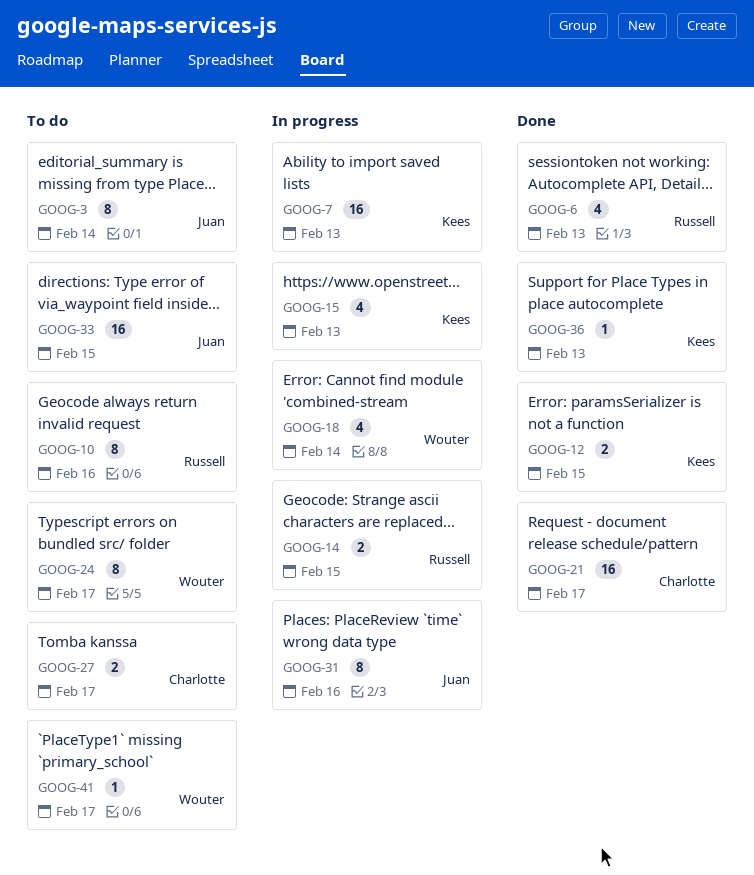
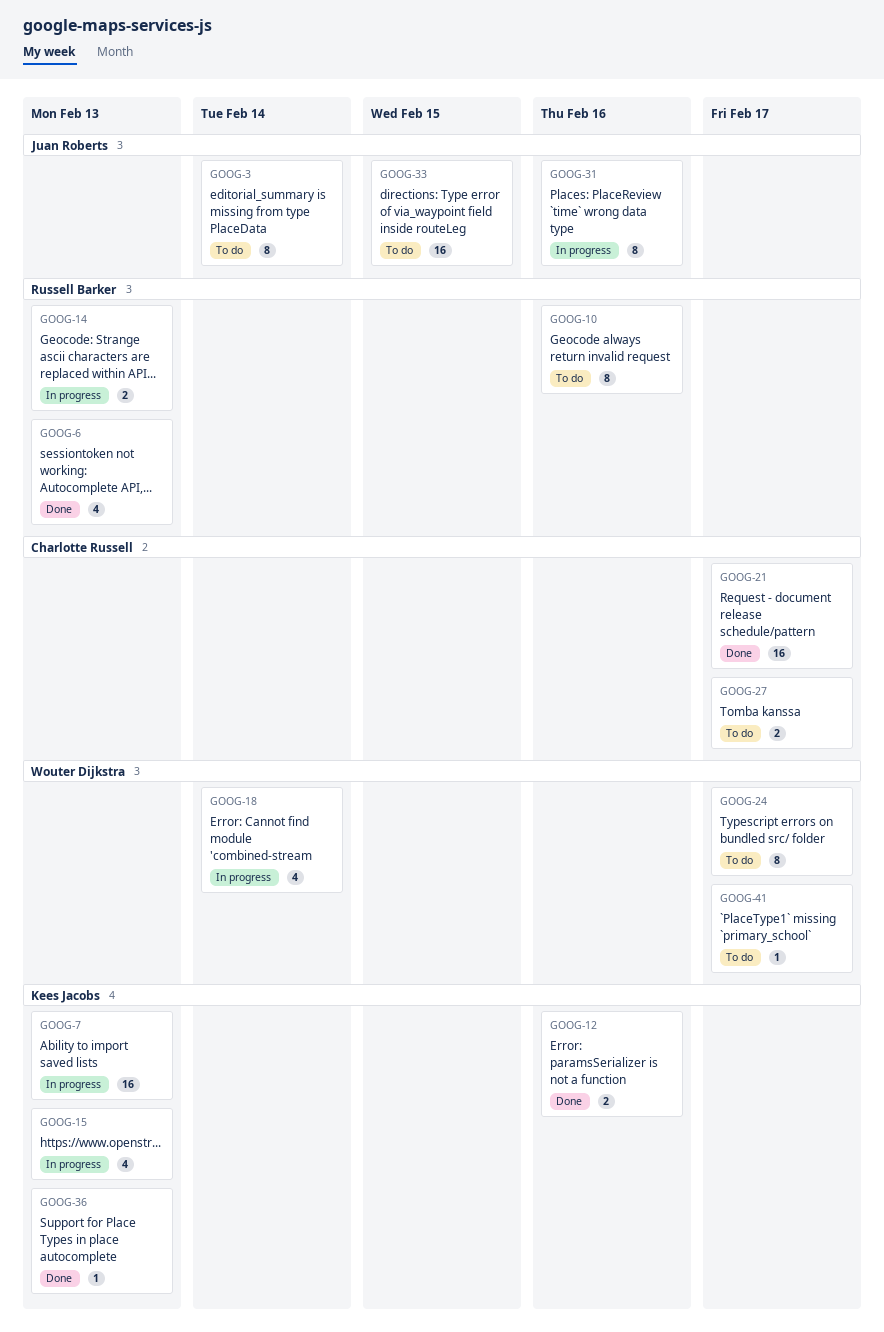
GOOG-12, due: Feb 15 -> Feb 16
GOOG-14, due: Feb 15 -> Feb 13

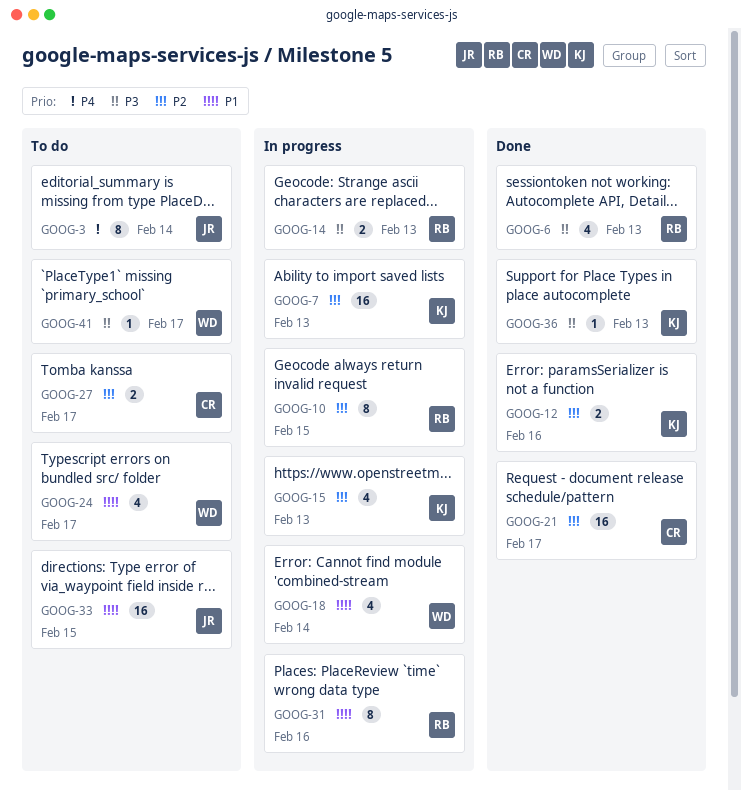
GOOG-10, status: To do -> In progress
GOOG-10, due: Feb 16 -> Feb 15
GOOG-24, estimate: 8 -> 4
GOOG-31, owner: Juan Roberts -> Russell Barker

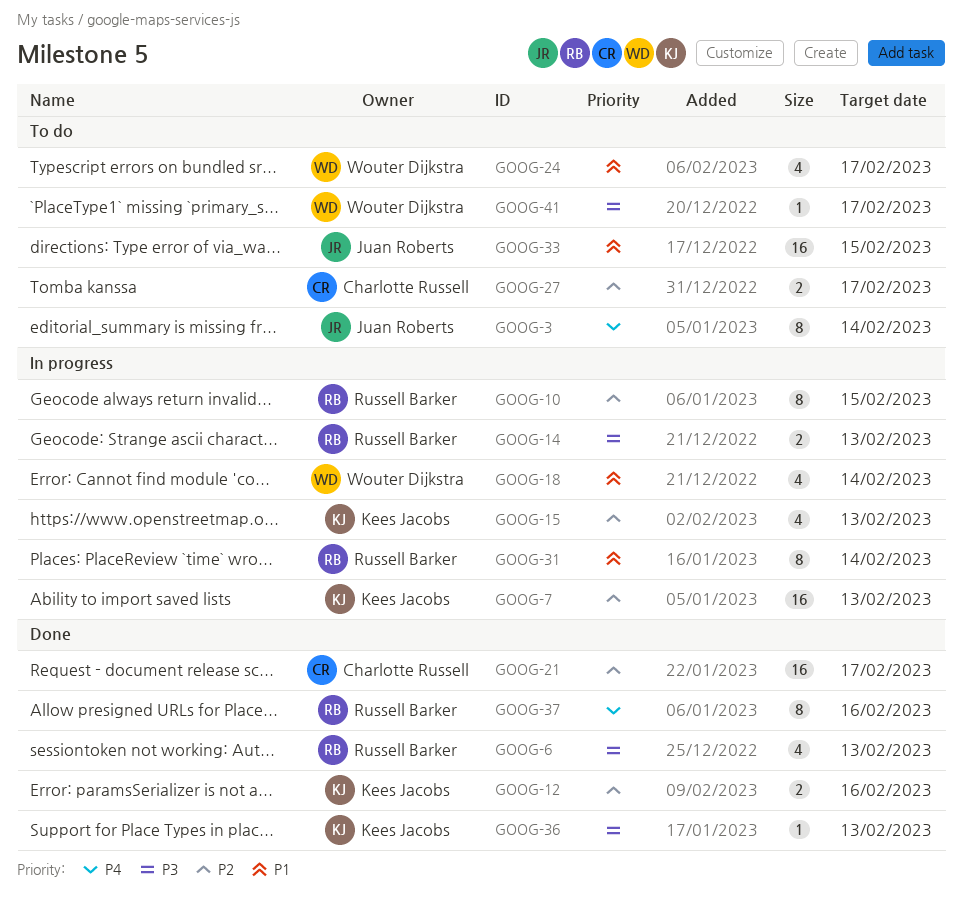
GOOG-31, due: Feb 16 -> Feb 14
GOOG-37: none -> present

